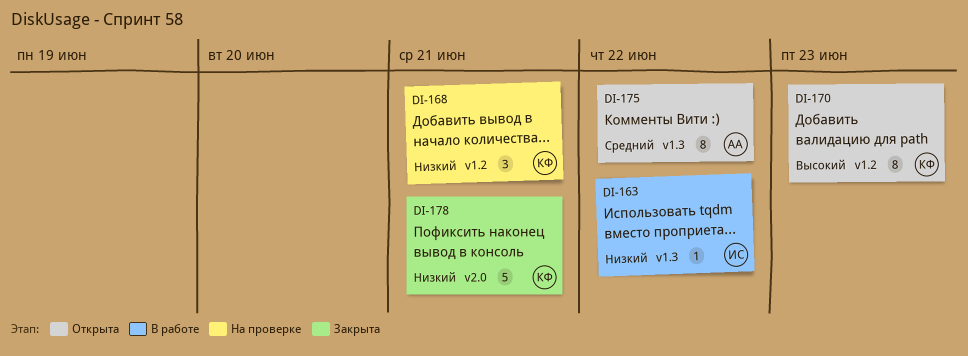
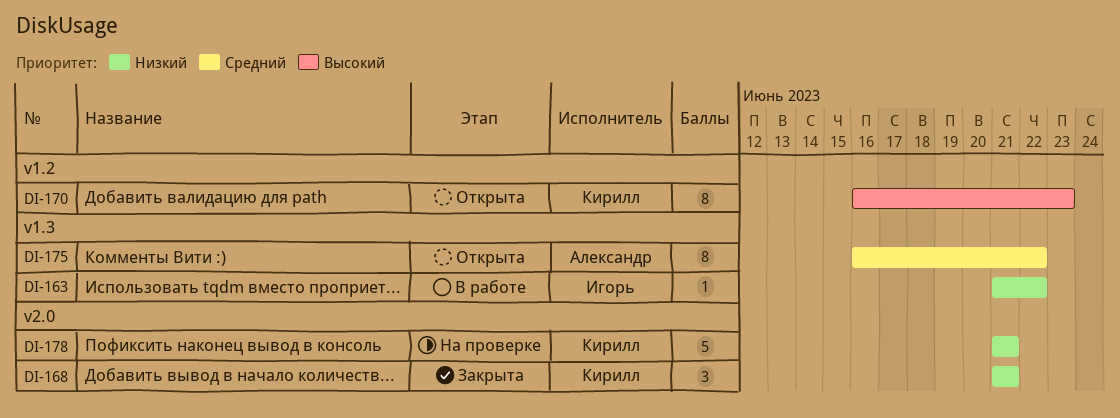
DI-168, status: На проверке -> Закрыта
DI-168, label: v1.2 -> v2.0
DI-178, status: Закрыта -> На проверке

